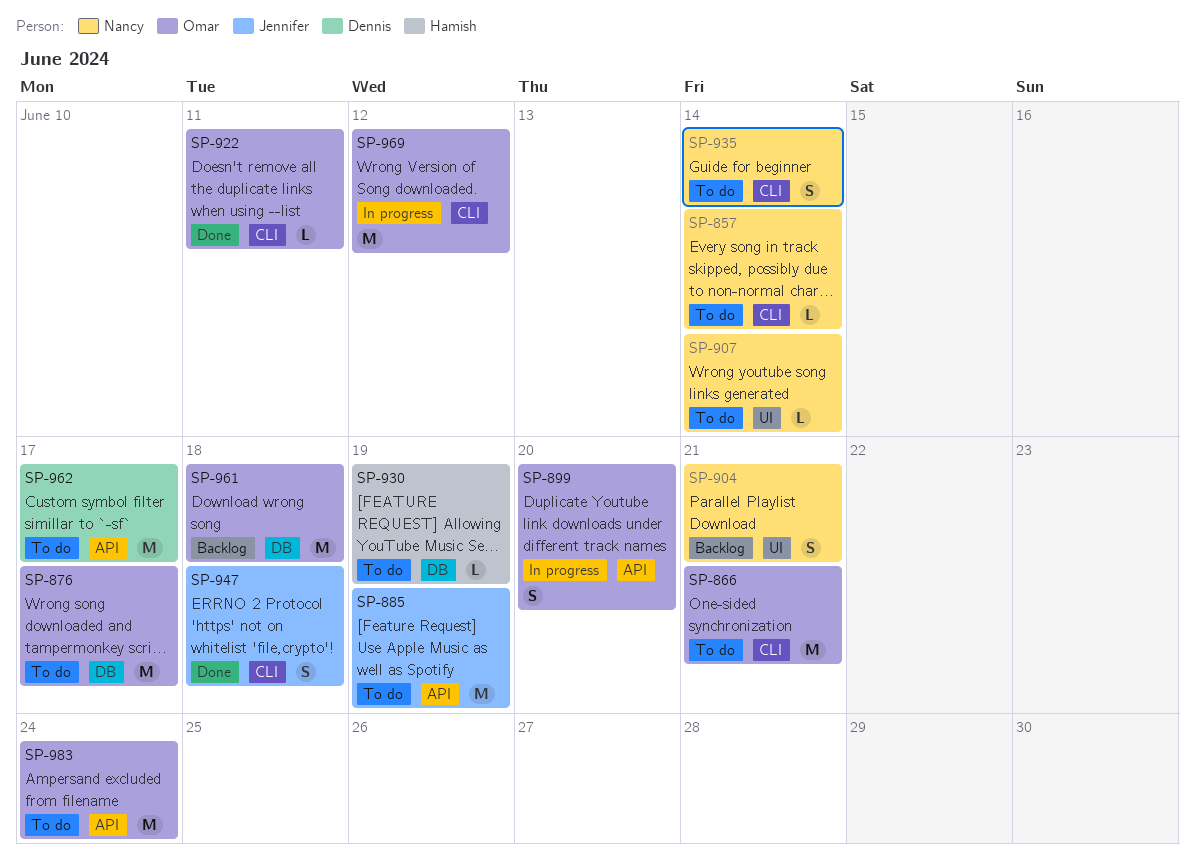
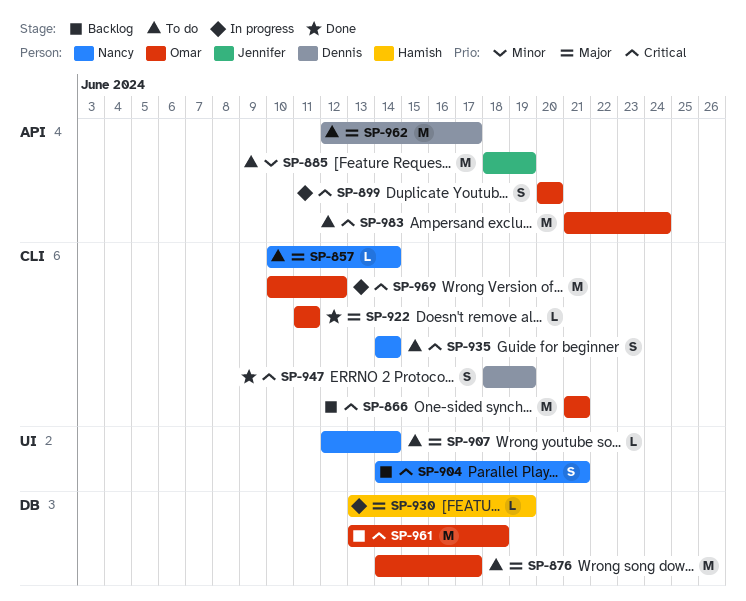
SP-866, status: To do -> Backlog
SP-930, status: To do -> In progress
SP-947, owner: Jennifer -> Dennis
SP-947, due: Jun 18 -> Jun 19

